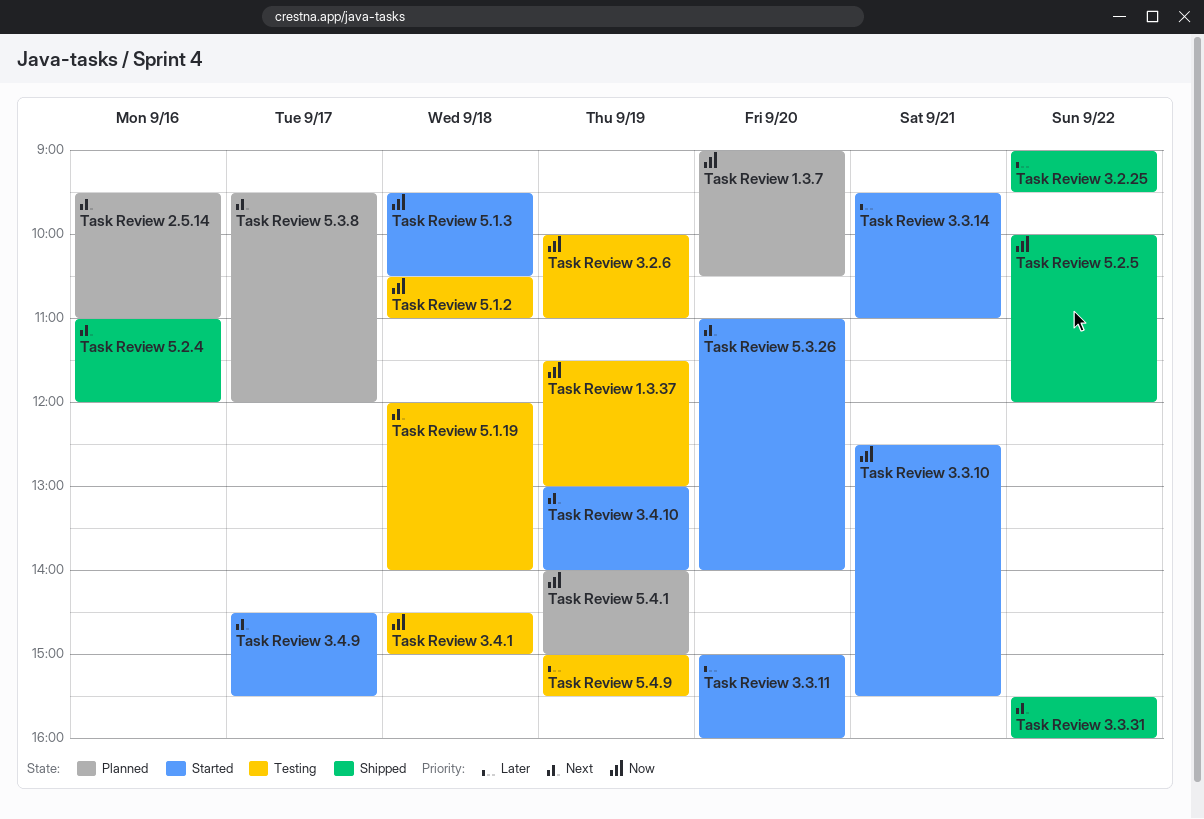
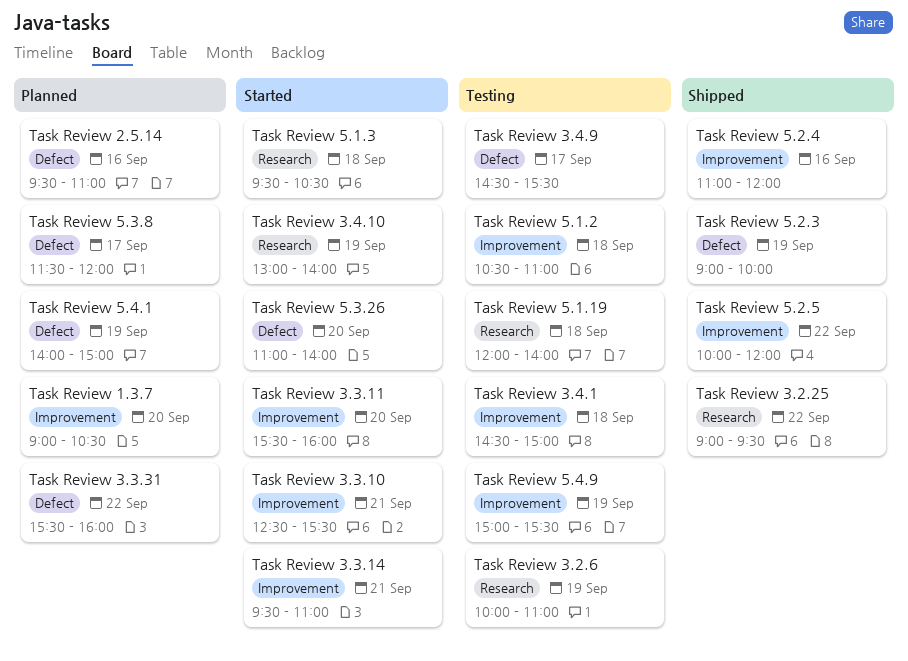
Task Review 1.3.37: present -> none
Task Review 3.3.11, begins: 15:00 -> 15:30
Task Review 3.3.31, status: Shipped -> Planned
Task Review 3.4.9, status: Started -> Testing
Task Review 5.2.3: none -> present
Task Review 5.3.8, begins: 09:30 -> 11:30

